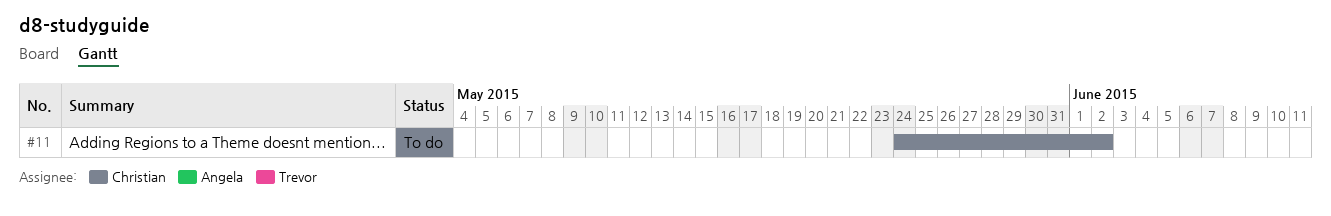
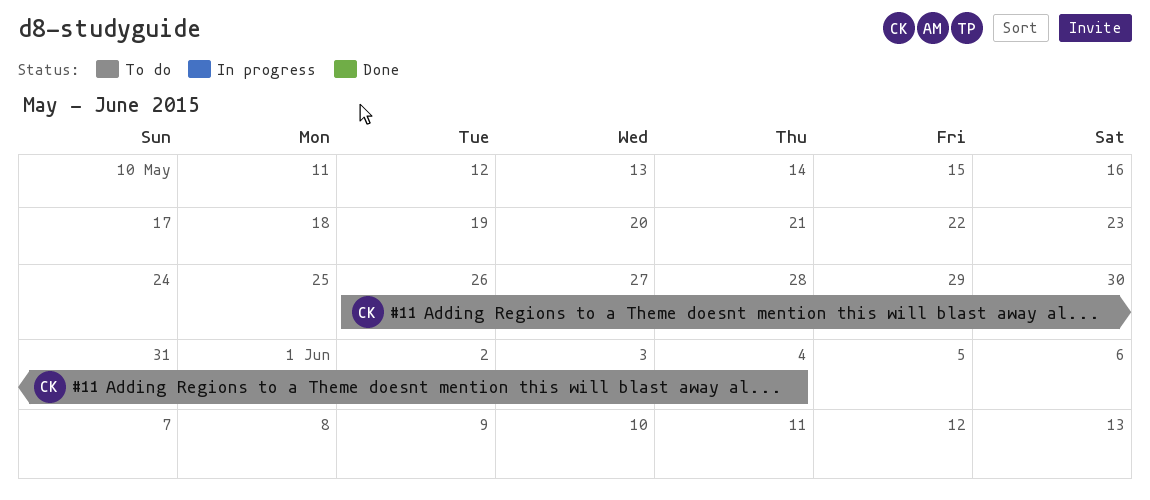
#11, start: May 24 -> May 26
#11, due: Jun 2 -> Jun 4

